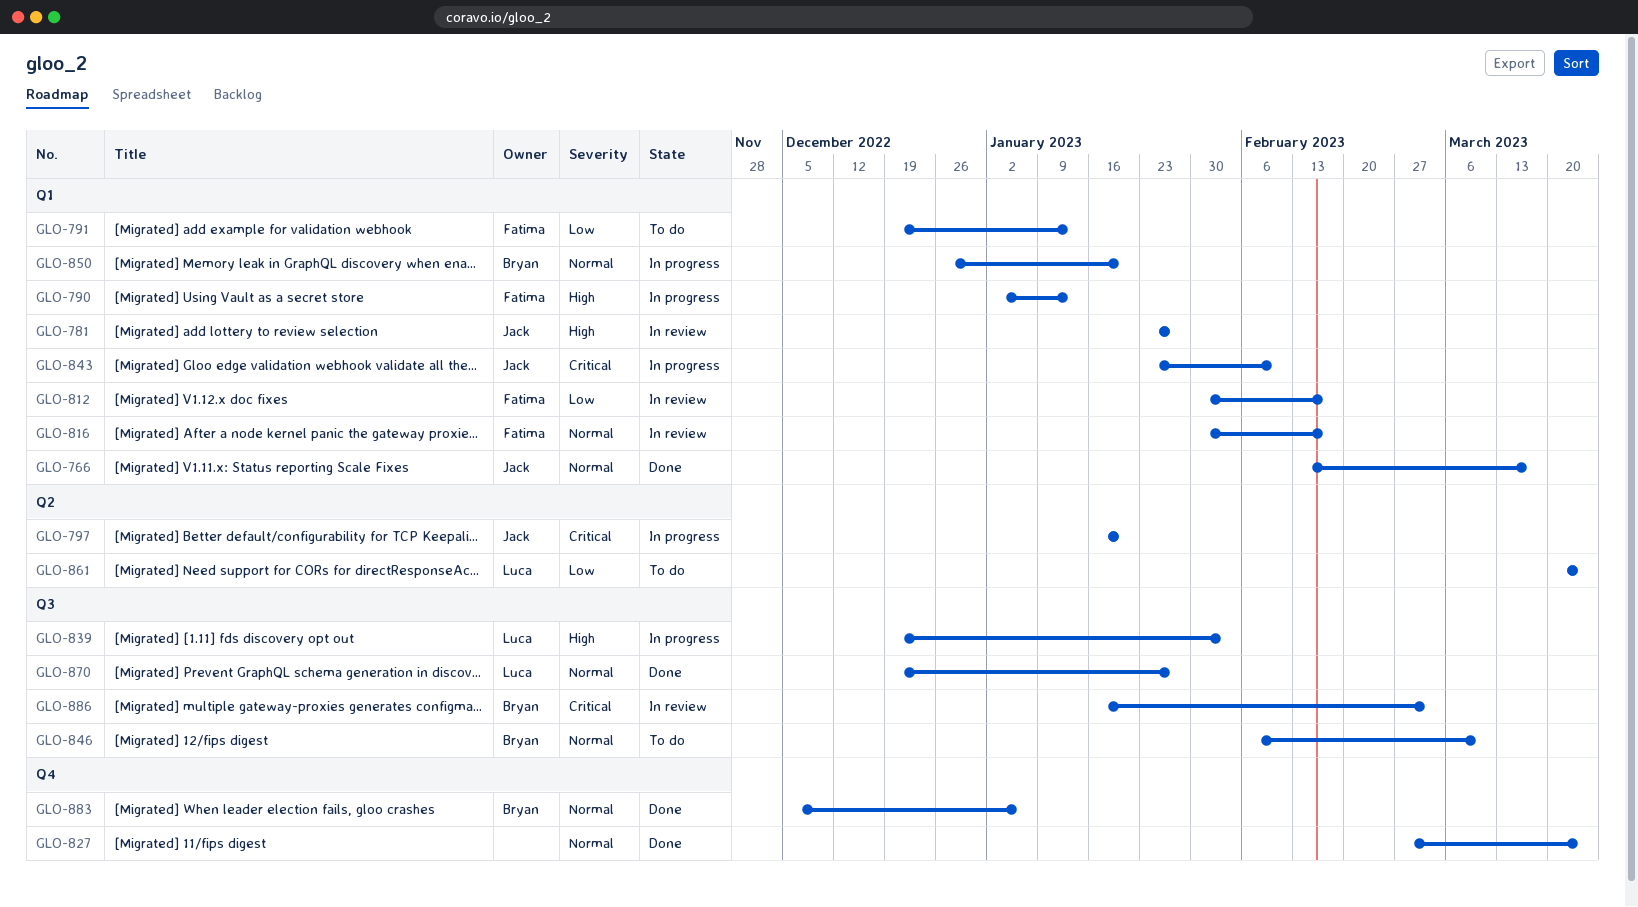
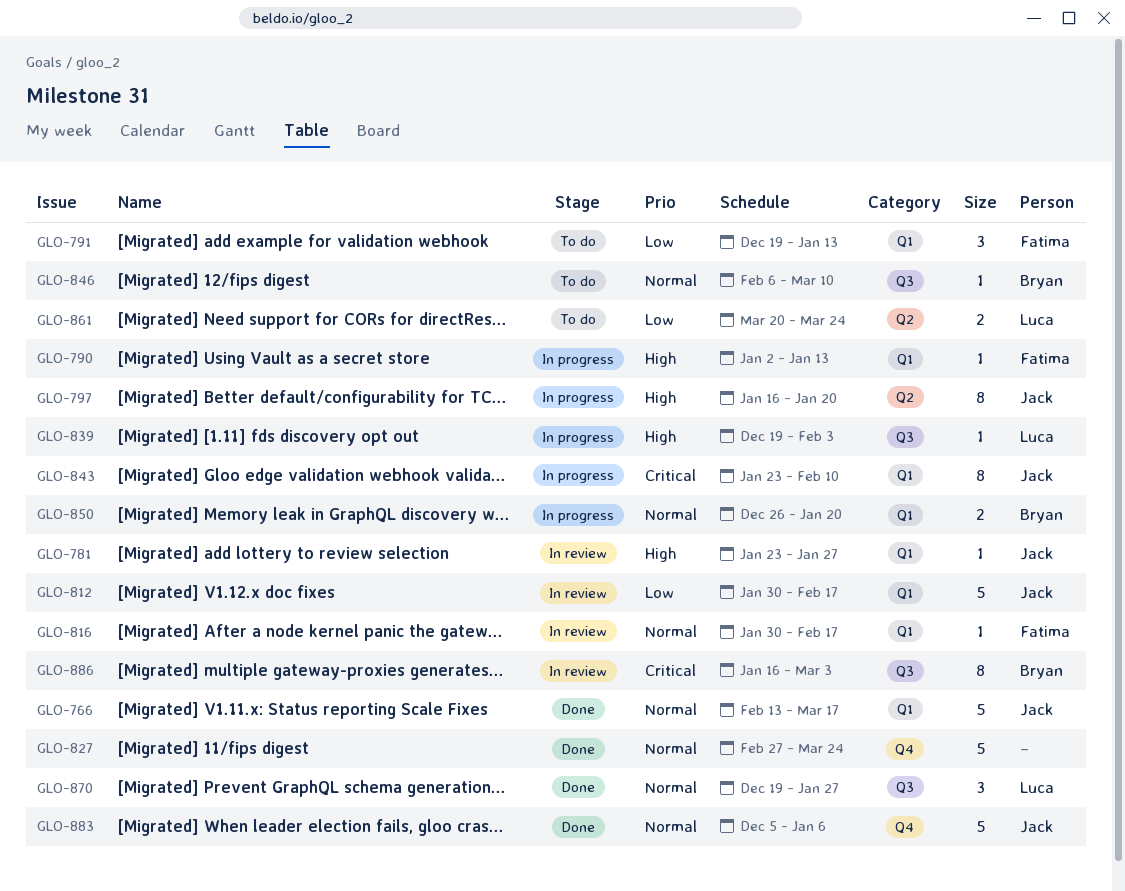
GLO-797, priority: Critical -> High
GLO-812, owner: Fatima -> Jack
GLO-883, owner: Bryan -> Jack

